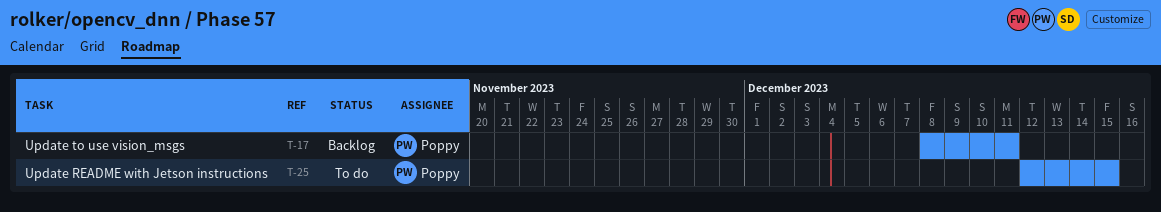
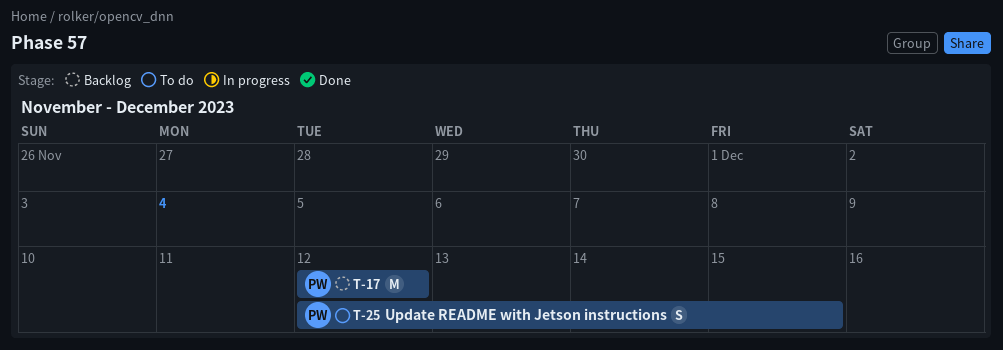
T-17, start: Dec 8 -> Dec 12
T-17, due: Dec 11 -> Dec 12

